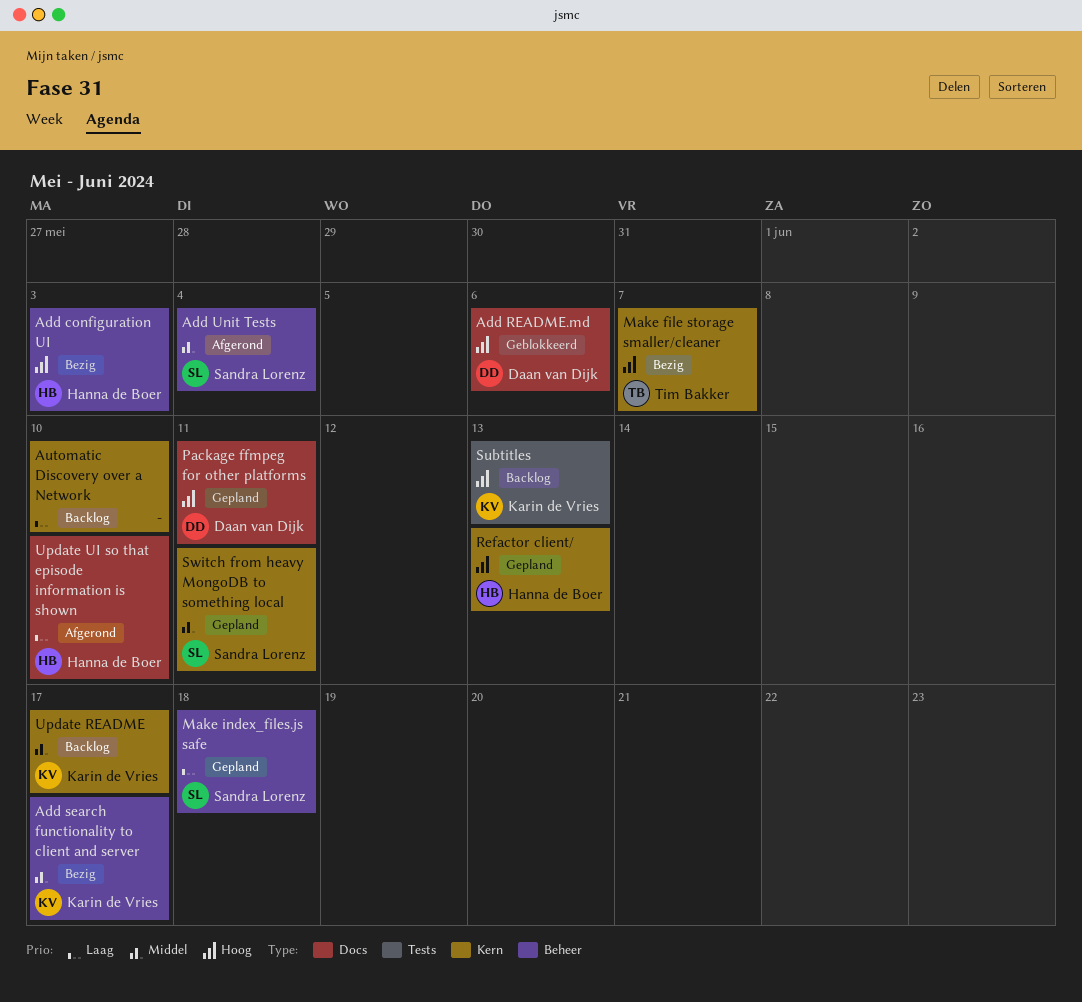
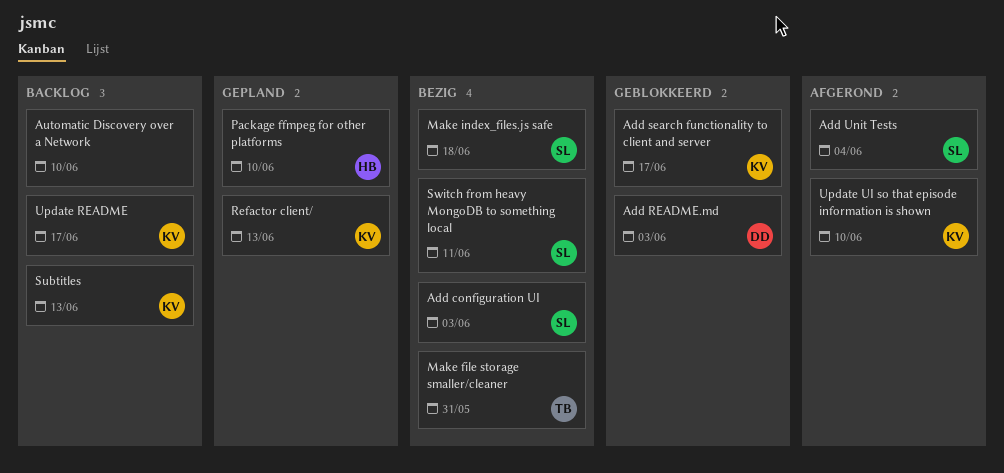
Add configuration UI, owner: Hanna de Boer -> Sandra Lorenz
Add README.md, due: Jun 6 -> Jun 3
Add search functionality to client and server, status: Bezig -> Geblokkeerd
Make file storage smaller/cleaner, due: Jun 7 -> May 31
Make index_files.js safe, status: Gepland -> Bezig
Package ffmpeg for other platforms, owner: Daan van Dijk -> Hanna de Boer
Package ffmpeg for other platforms, due: Jun 11 -> Jun 10
Refactor client/, owner: Hanna de Boer -> Karin de Vries
Switch from heavy MongoDB to something local, status: Gepland -> Bezig
Update UI so that episode information is shown, owner: Hanna de Boer -> Karin de Vries

